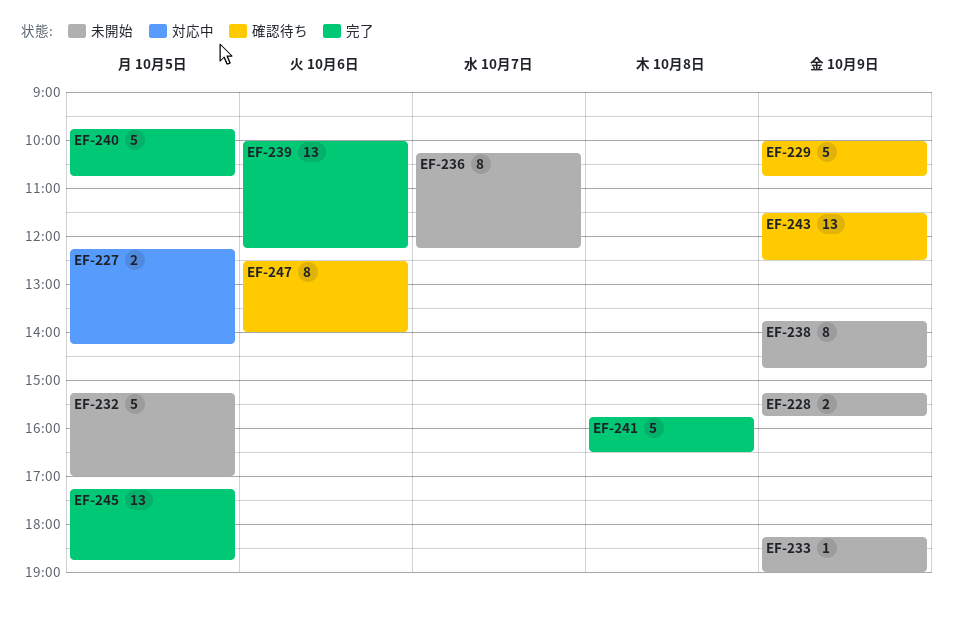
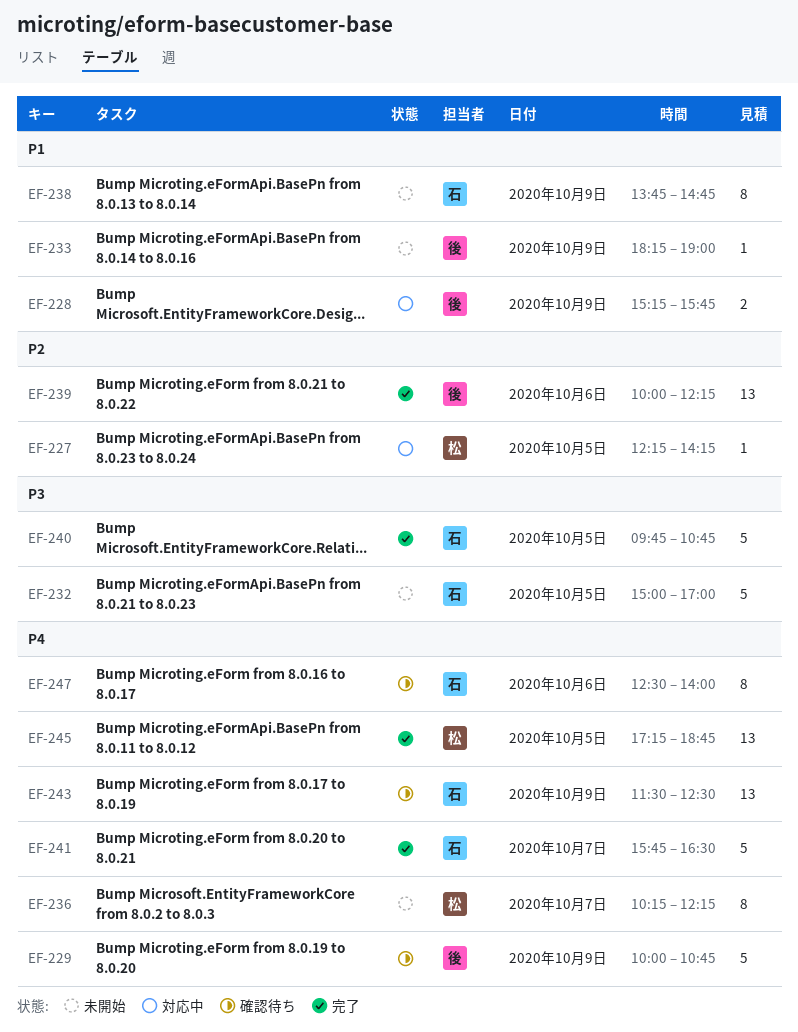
EF-227, estimate: 2 -> 1
EF-228, status: 未開始 -> 対応中
EF-232, begins: 15:15 -> 15:00
EF-241, day: Oct 8 -> Oct 7

